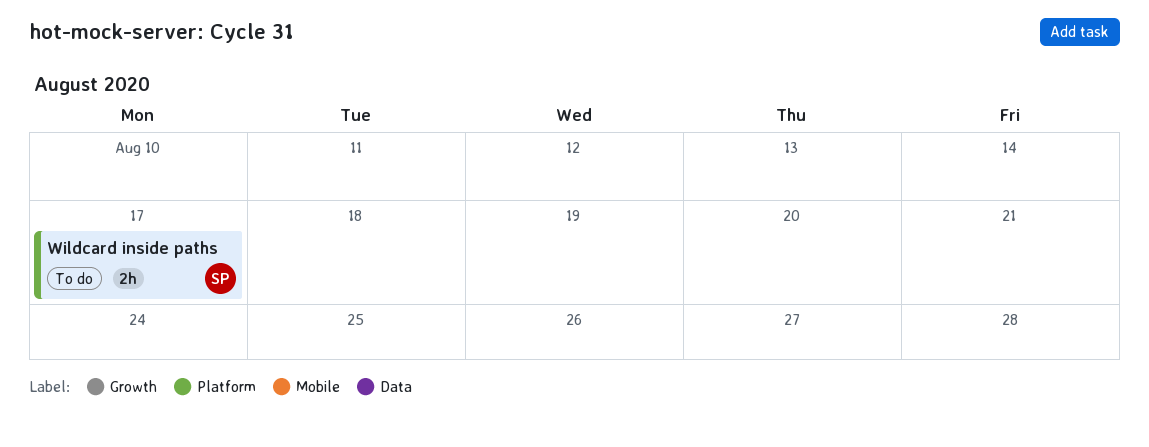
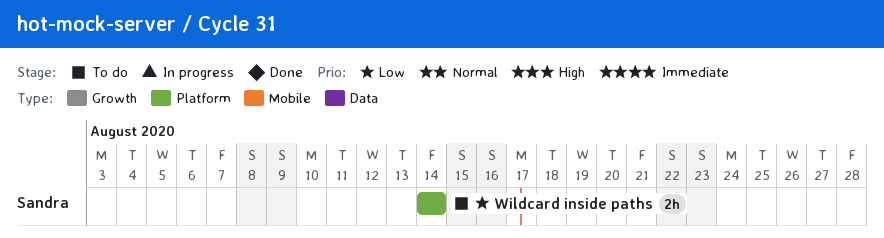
Wildcard inside paths, due: Aug 17 -> Aug 14

